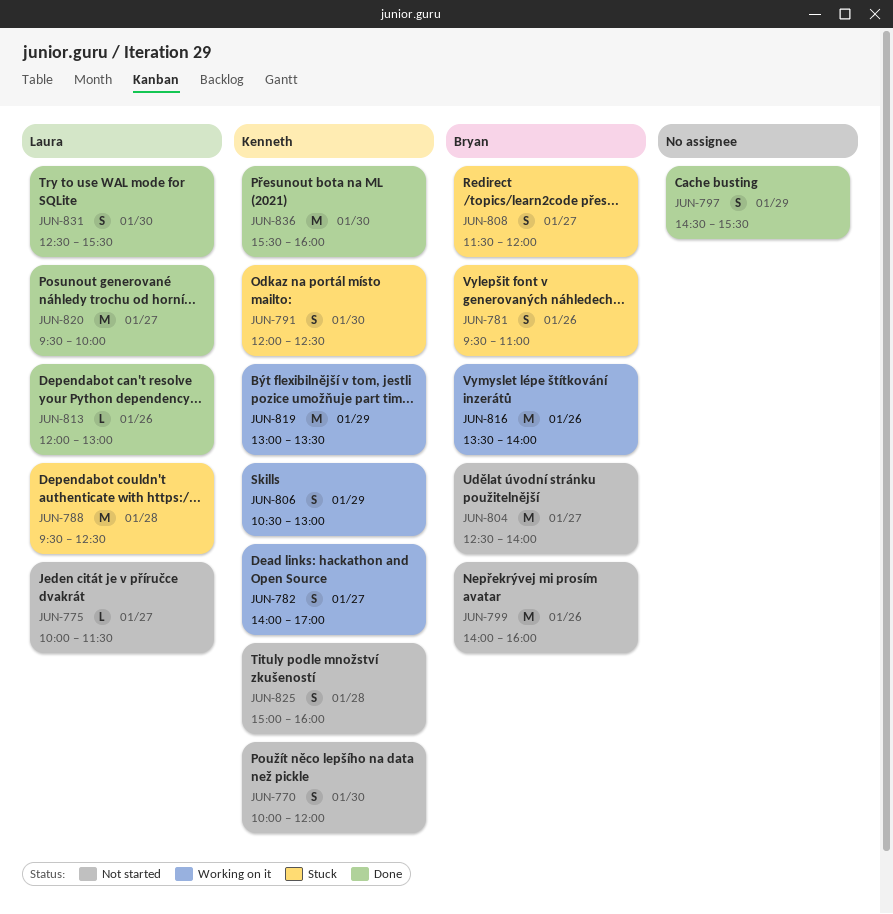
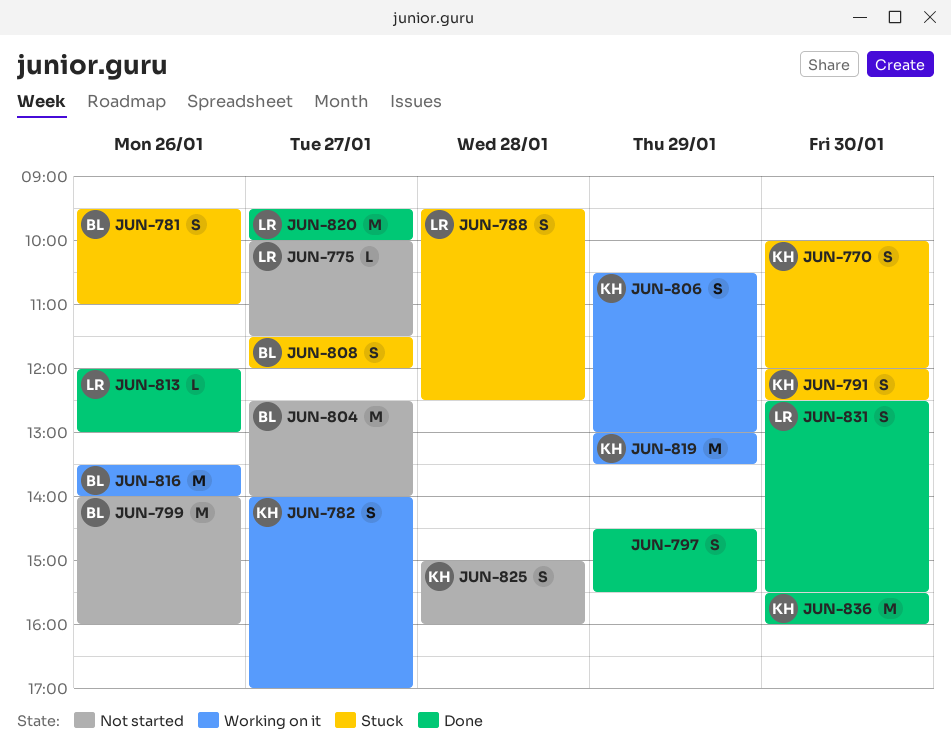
JUN-770, status: Not started -> Stuck
JUN-788, estimate: M -> S

